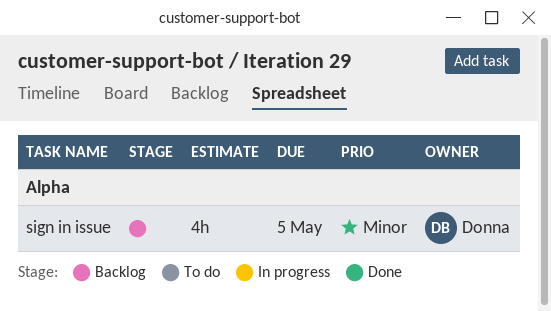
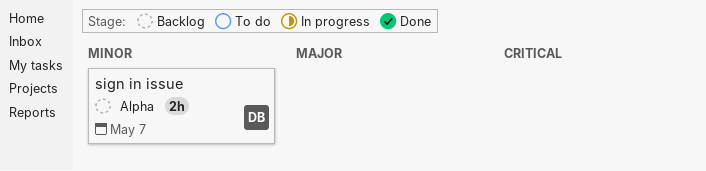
sign in issue, estimate: 4h -> 2h
sign in issue, due: May 5 -> May 7

